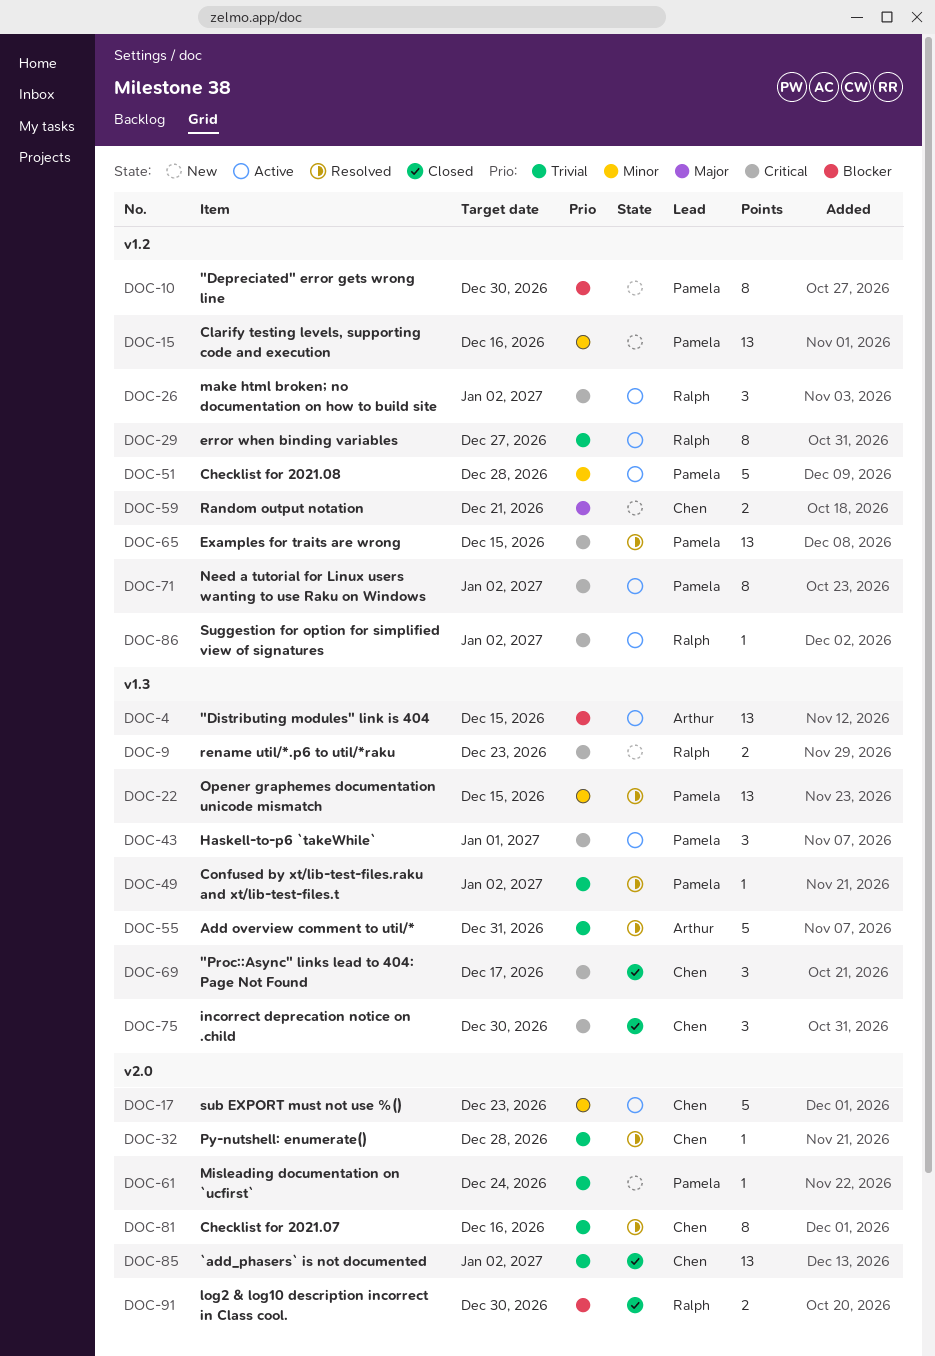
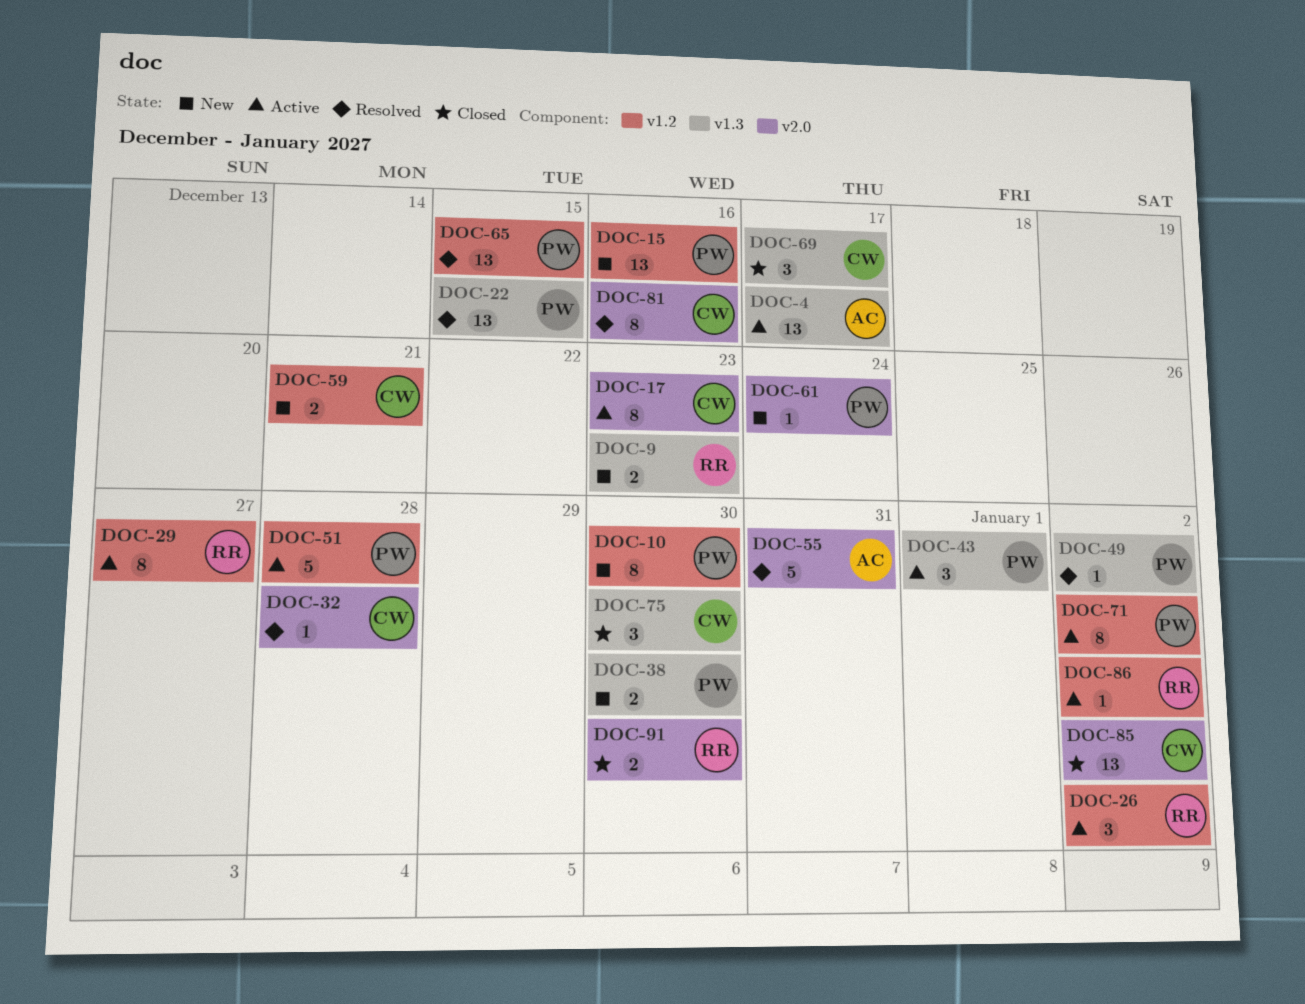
DOC-4, due: Dec 15 -> Dec 17
DOC-17, estimate: 5 -> 8
DOC-38: none -> present
DOC-55, label: v1.3 -> v2.0

